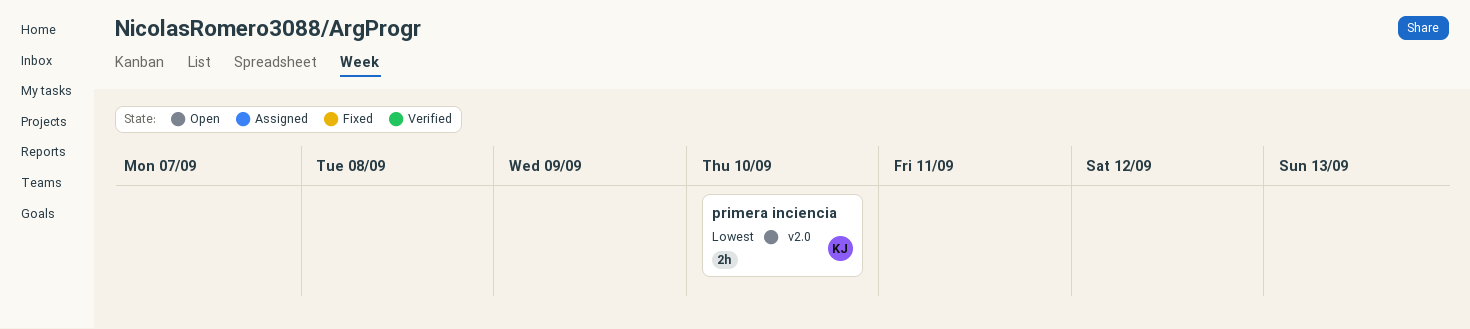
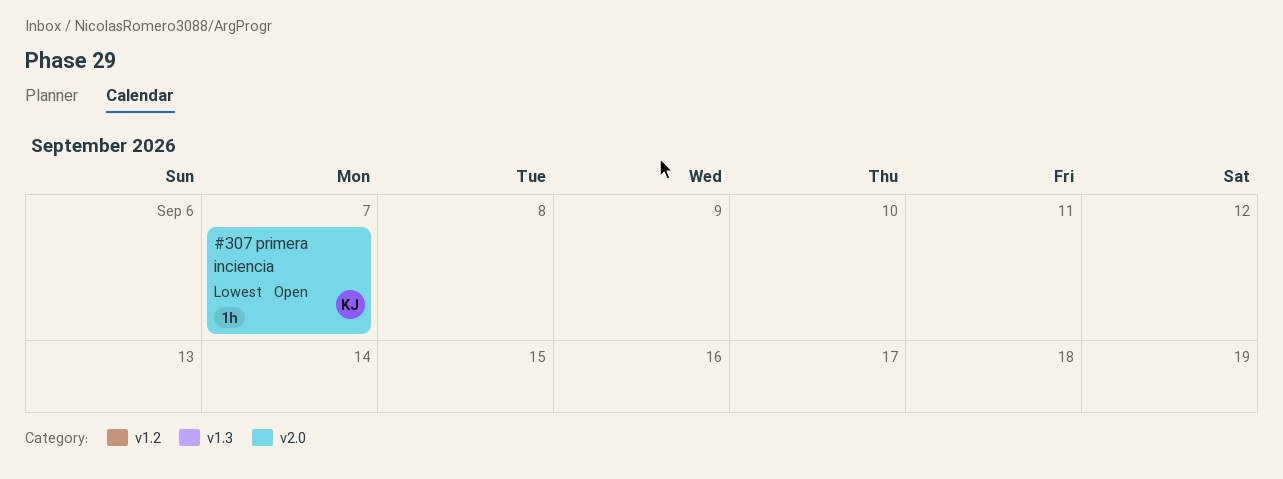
primera inciencia, estimate: 2h -> 1h
primera inciencia, due: Sep 10 -> Sep 7

